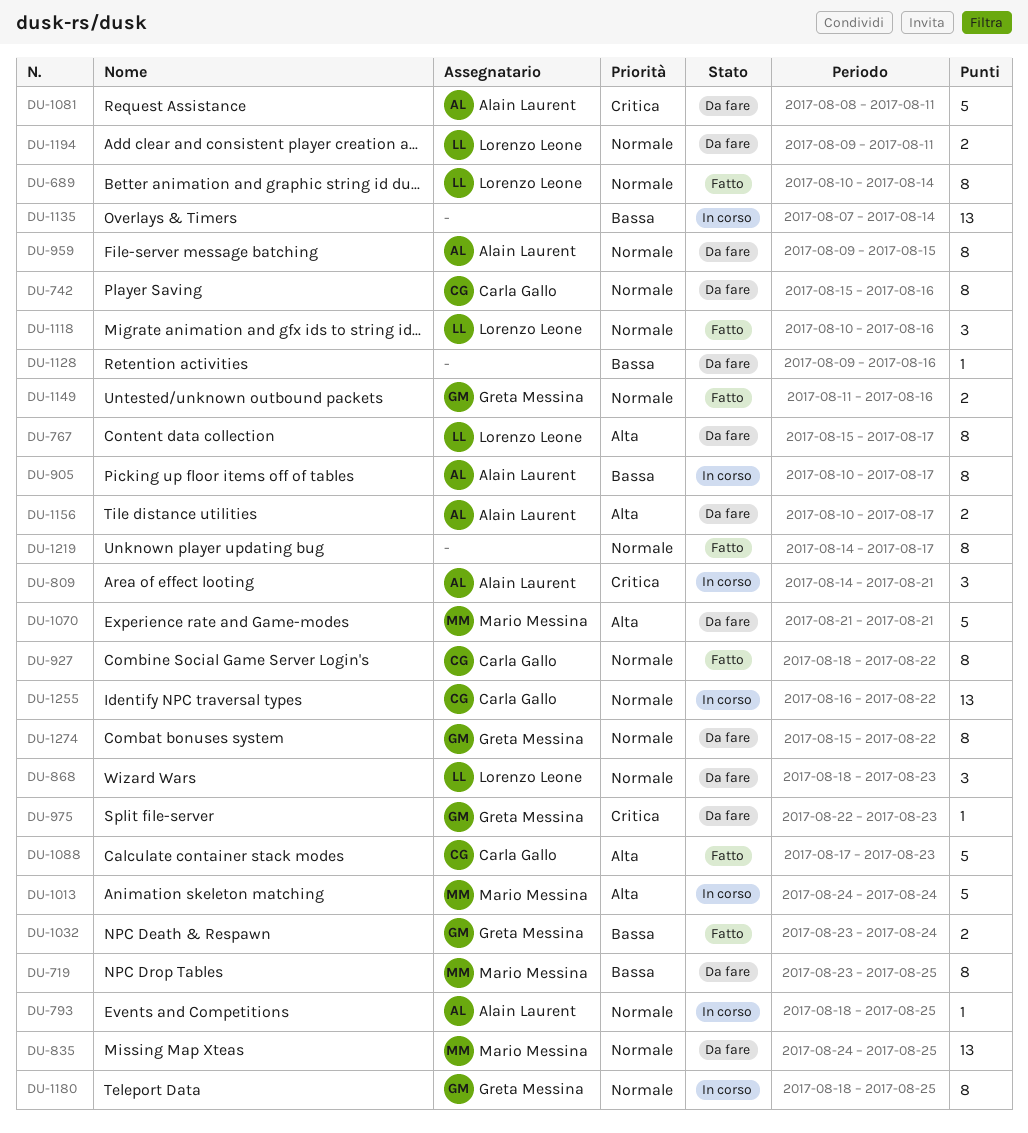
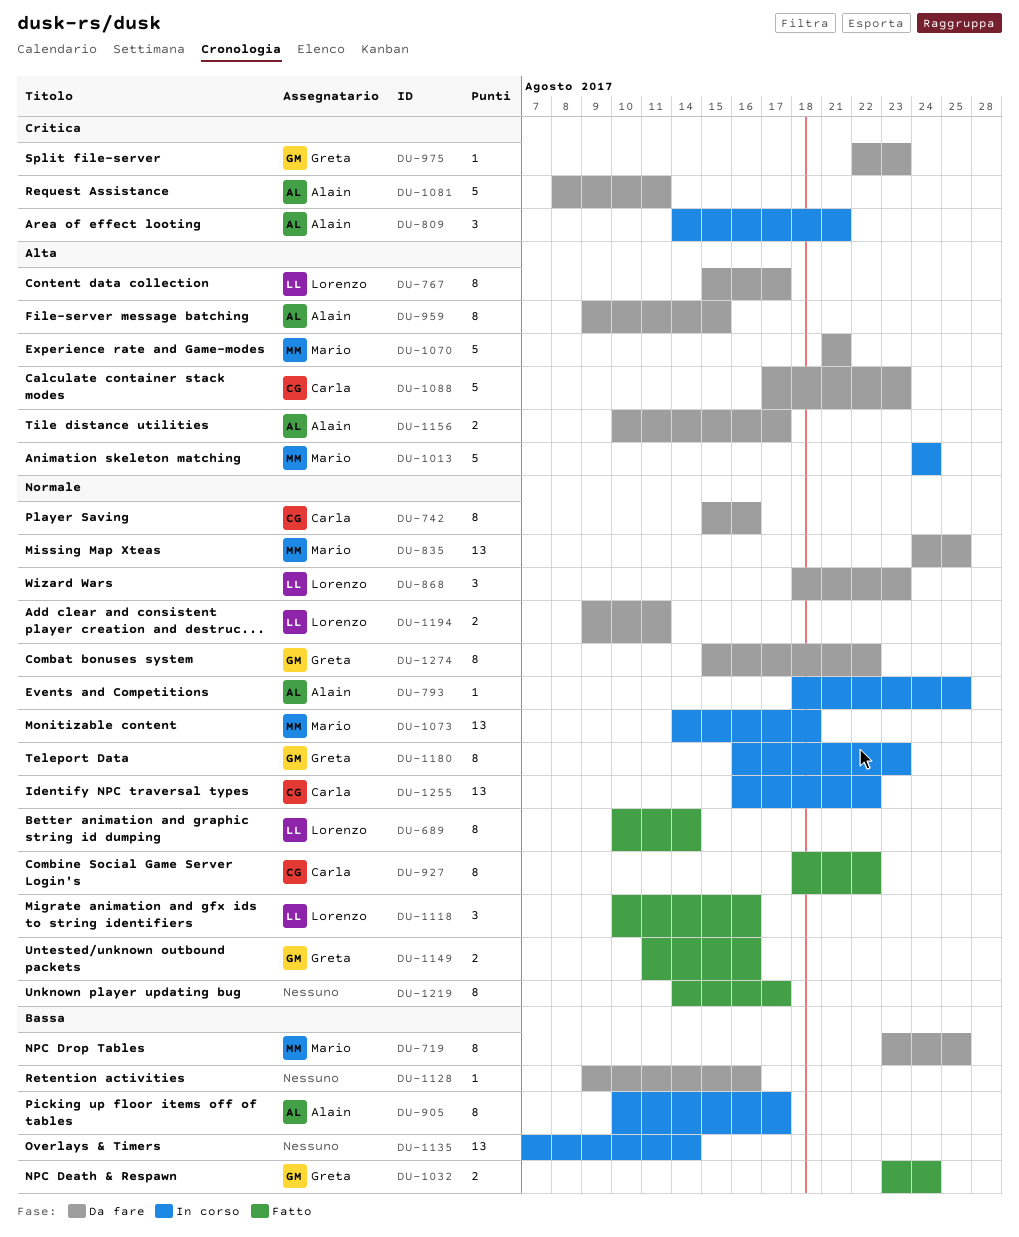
DU-959, priority: Normale -> Alta
DU-1073: none -> present
DU-1088, status: Fatto -> Da fare
DU-1180, start: Aug 18 -> Aug 16
DU-1180, due: Aug 25 -> Aug 23

